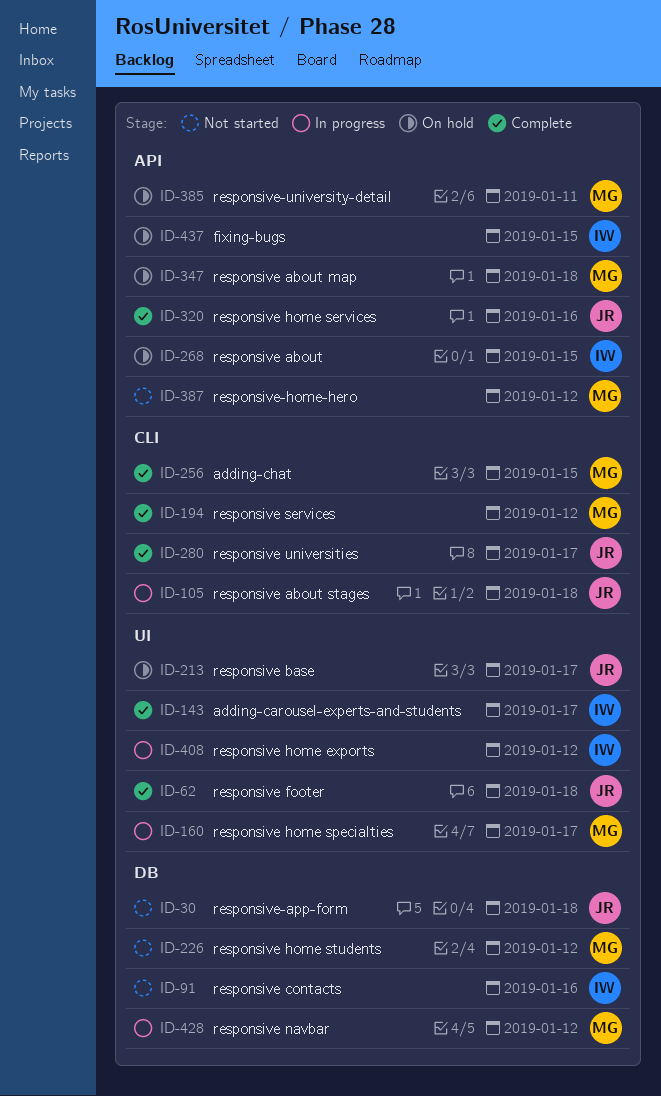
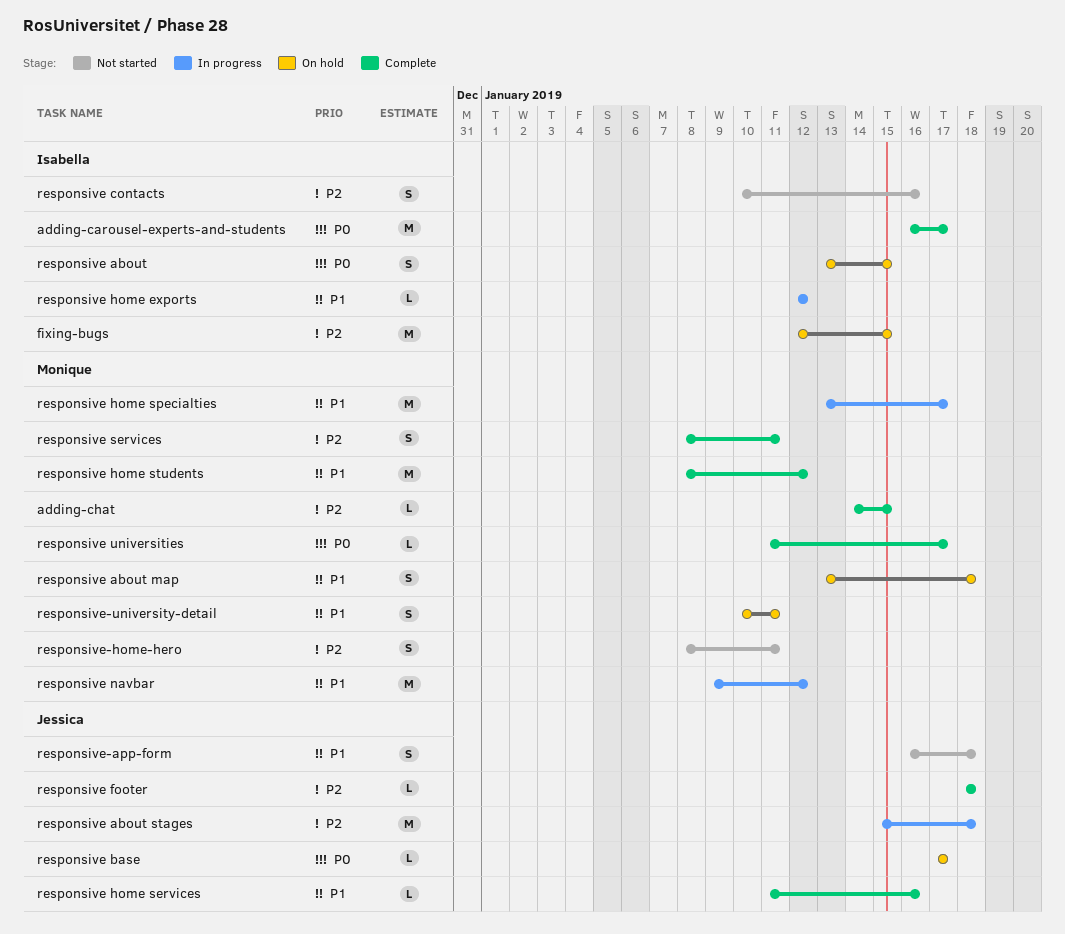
responsive home students, status: Not started -> Complete
responsive services, due: Jan 12 -> Jan 11
responsive universities, owner: Jessica -> Monique
responsive-home-hero, due: Jan 12 -> Jan 11

